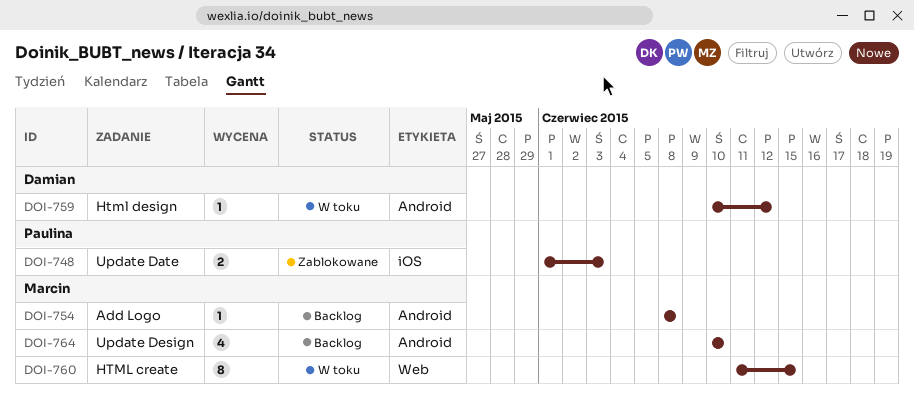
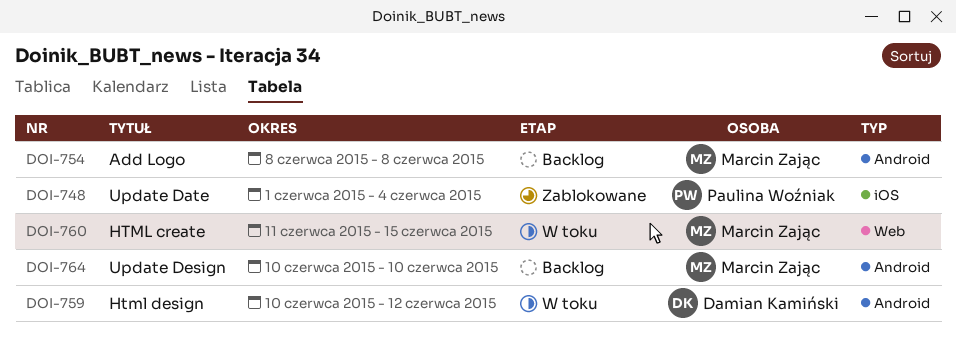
DOI-748, due: Jun 3 -> Jun 4

